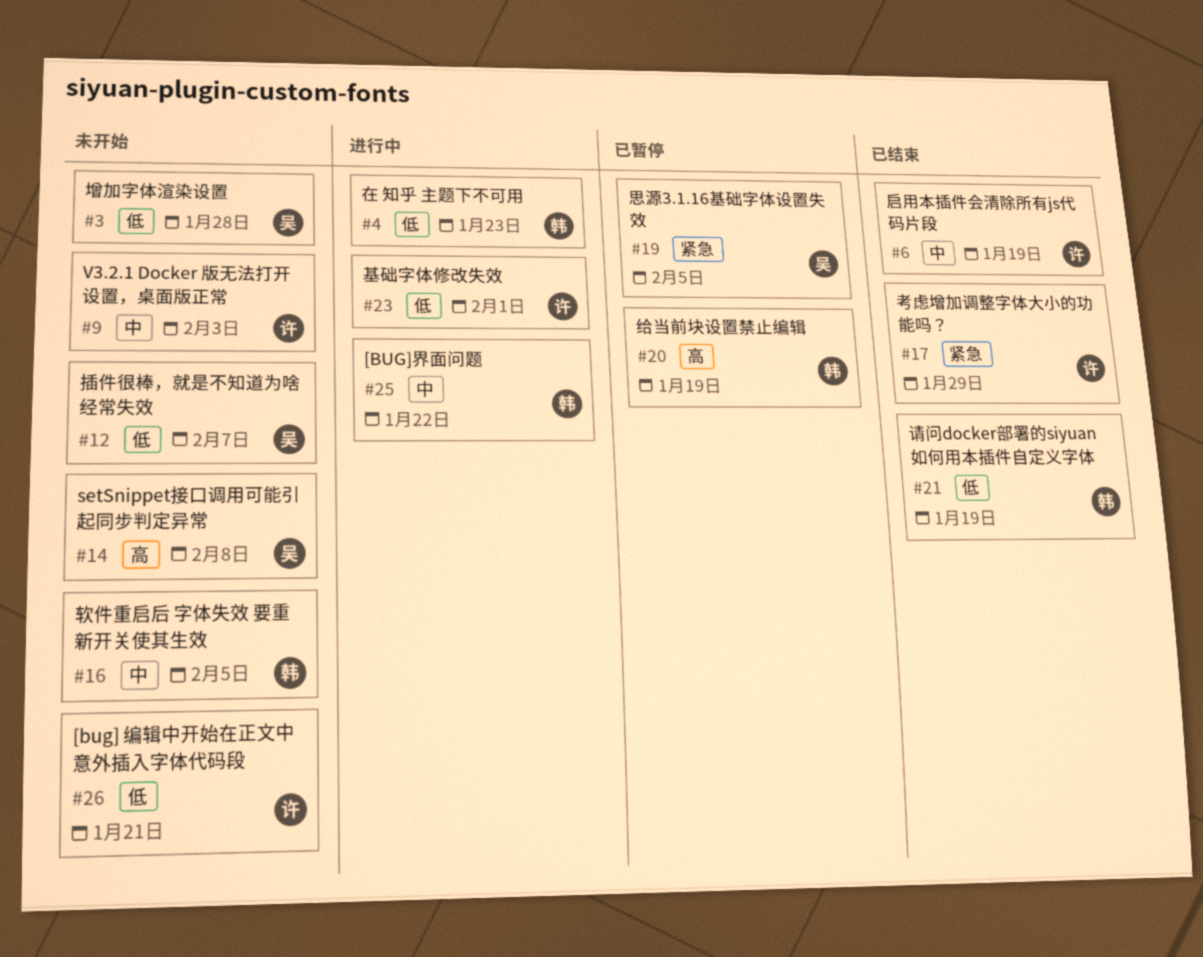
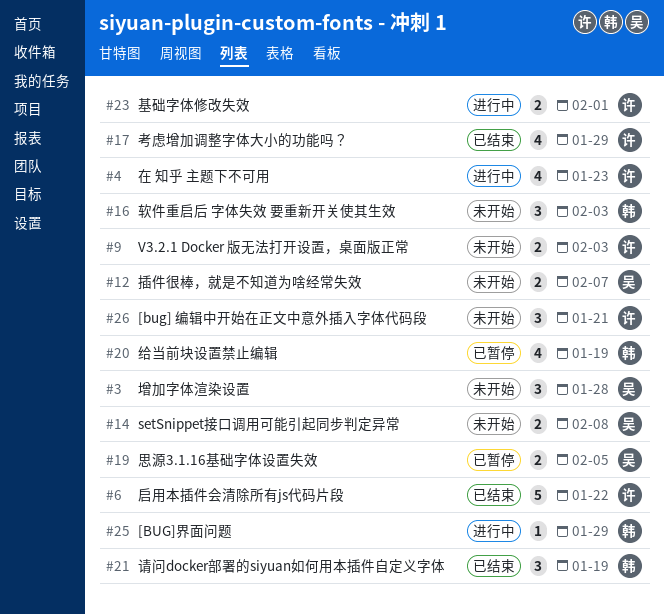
#4, owner: 韩 -> 许
#6, due: Jan 19 -> Jan 22
#16, due: Feb 5 -> Feb 3
#25, due: Jan 22 -> Jan 29

